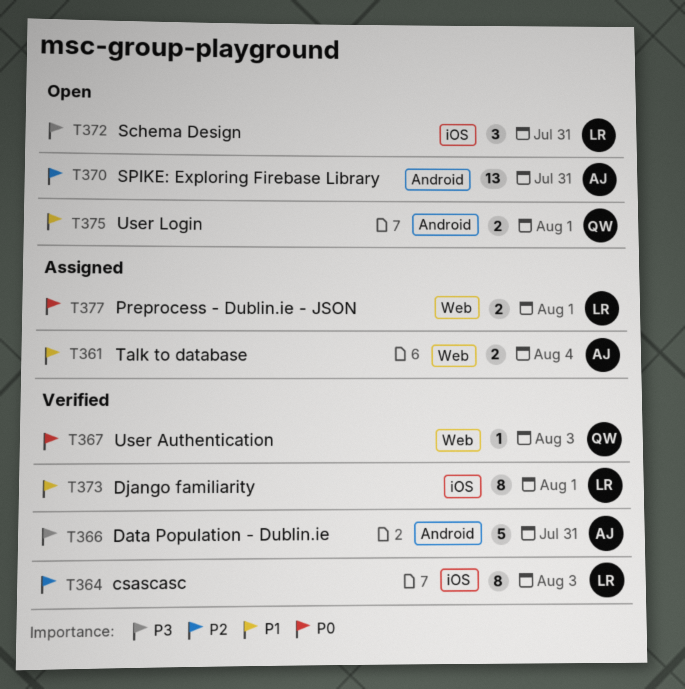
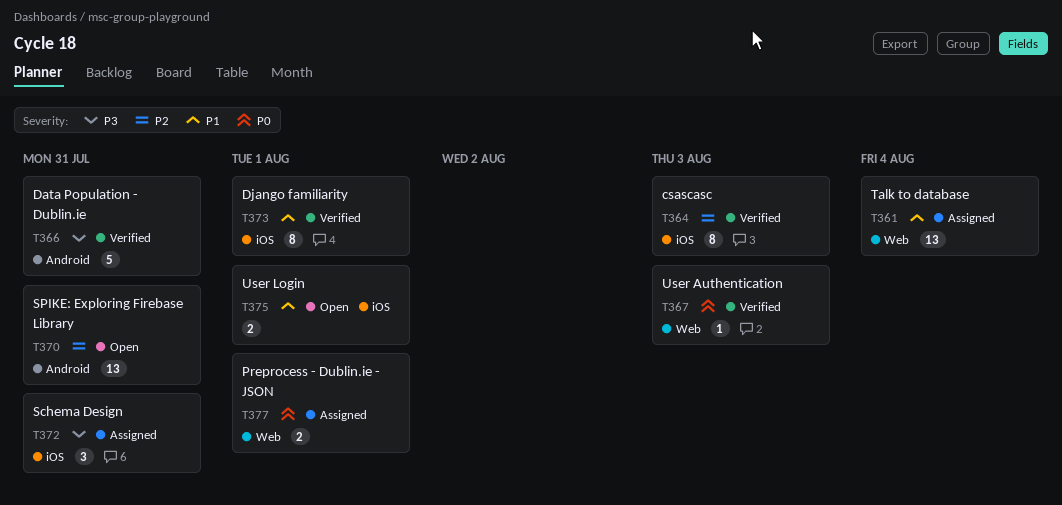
T361, estimate: 2 -> 13
T372, status: Open -> Assigned
T375, label: Android -> iOS

